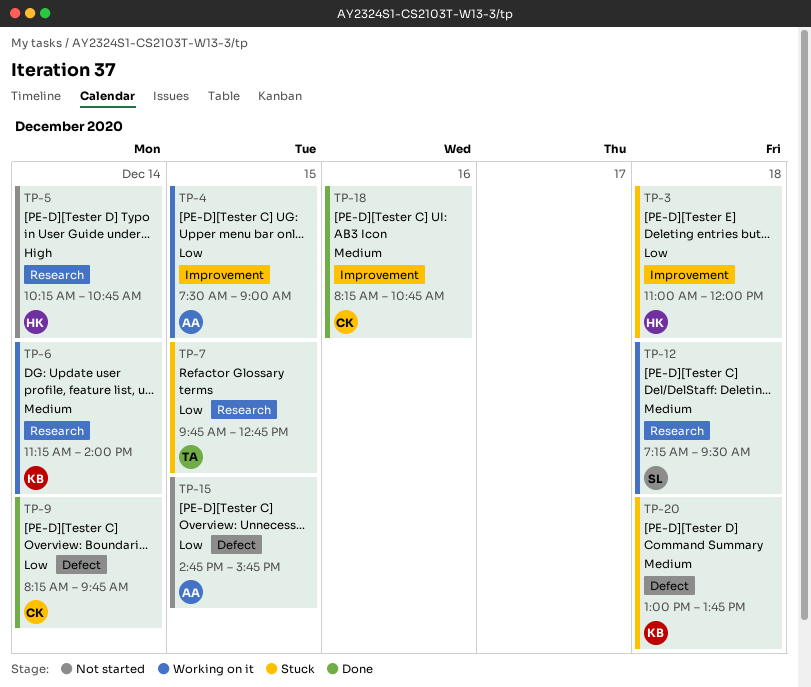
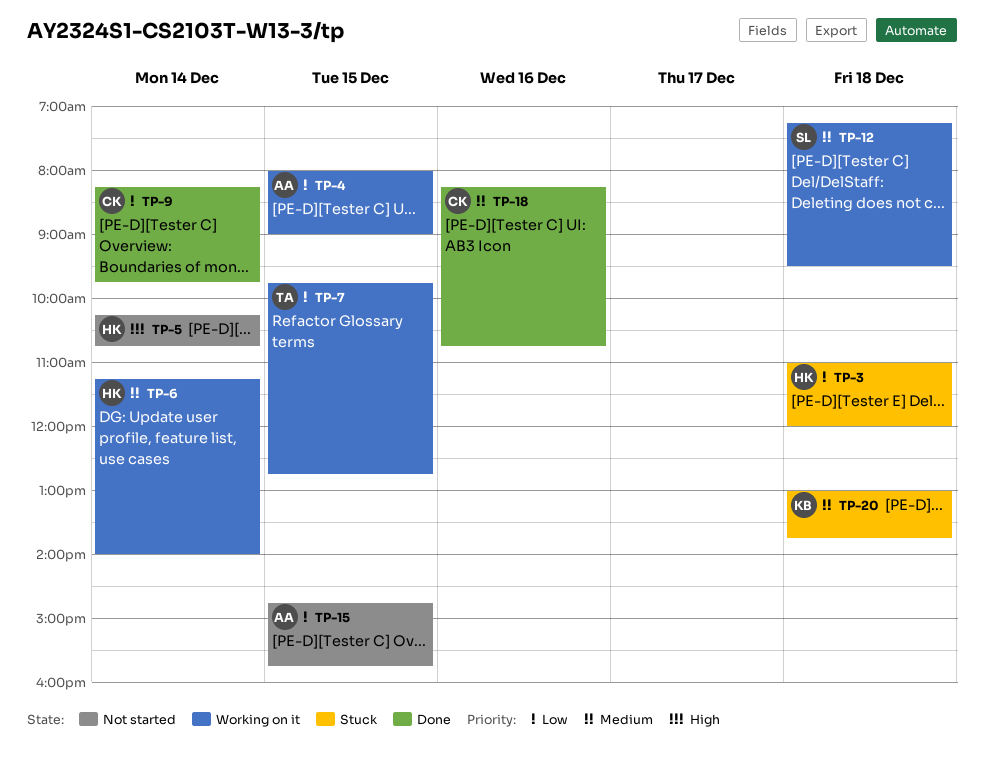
TP-4, begins: 07:30 -> 08:00
TP-6, owner: KB -> HK
TP-7, status: Stuck -> Working on it

